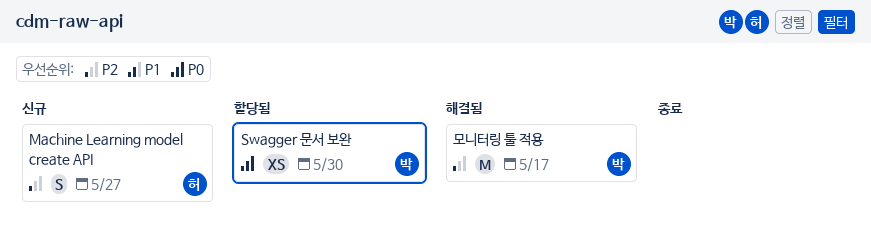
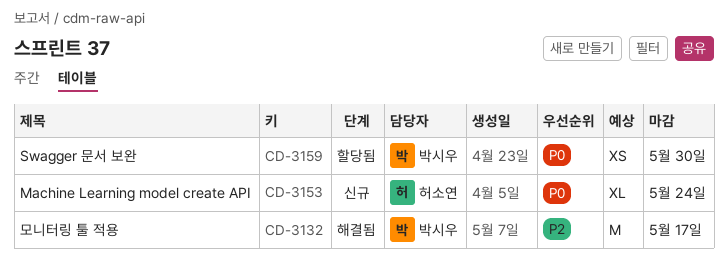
Machine Learning model create API, priority: P2 -> P0
Machine Learning model create API, estimate: S -> XL
Machine Learning model create API, due: May 27 -> May 24

